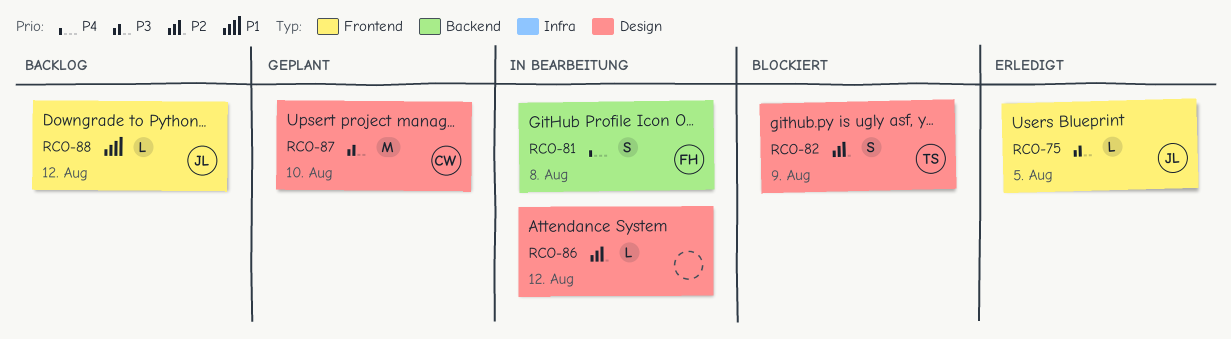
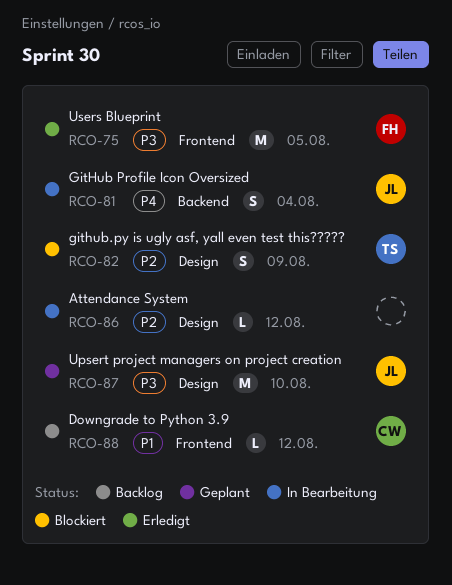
RCO-75, owner: JL -> FH
RCO-75, estimate: L -> M
RCO-81, owner: FH -> JL
RCO-81, due: Aug 8 -> Aug 4
RCO-87, owner: CW -> JL
RCO-88, owner: JL -> CW

